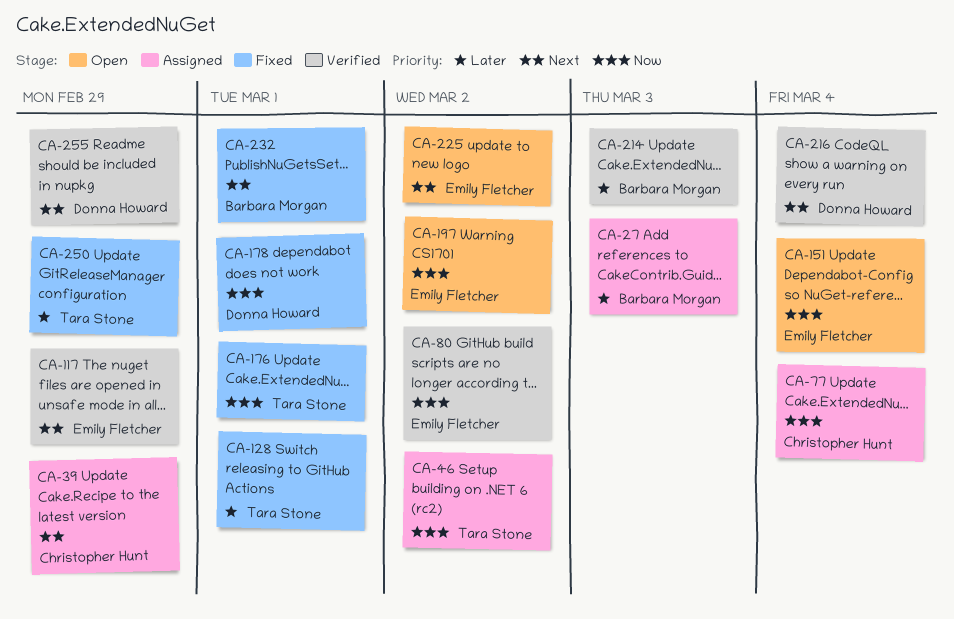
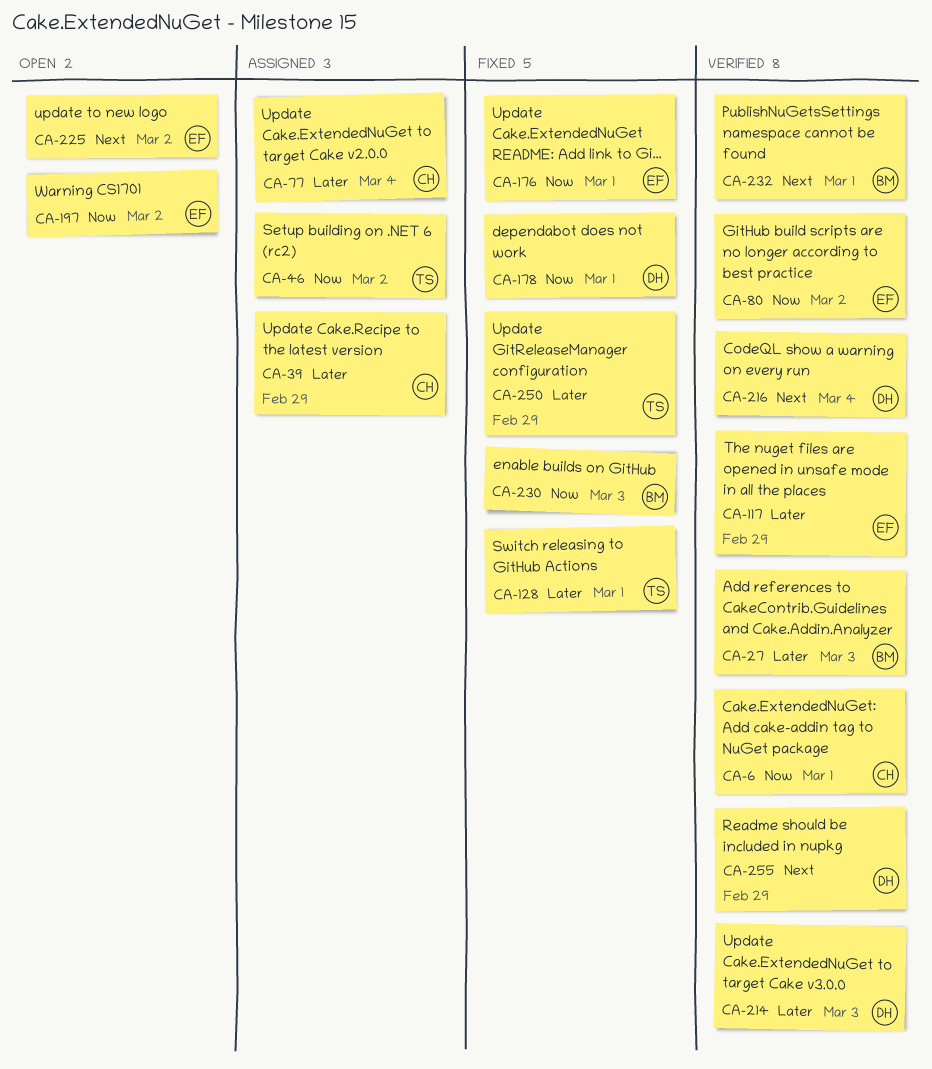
CA-6: none -> present
CA-27, status: Assigned -> Verified
CA-39, priority: Next -> Later
CA-77, priority: Now -> Later
CA-117, priority: Next -> Later
CA-151: present -> none
CA-176, owner: Tara Stone -> Emily Fletcher
CA-214, owner: Barbara Morgan -> Donna Howard
CA-230: none -> present
CA-232, status: Fixed -> Verified

